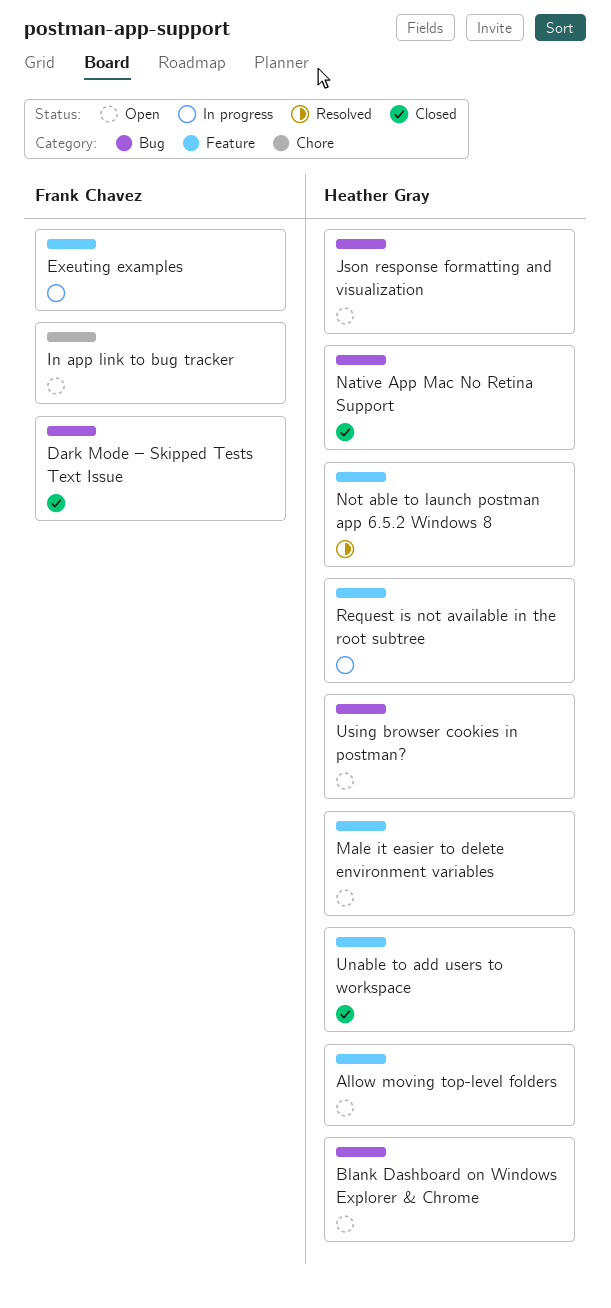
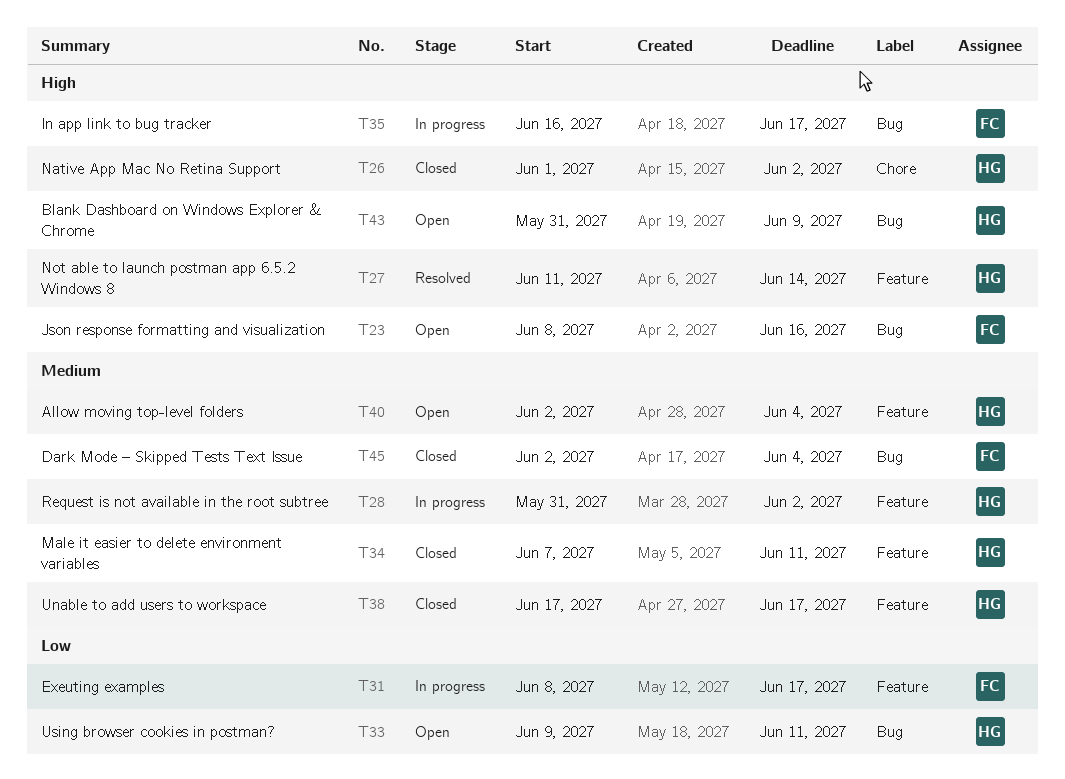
In app link to bug tracker, status: Open -> In progress
In app link to bug tracker, label: Chore -> Bug
Json response formatting and visualization, owner: Heather Gray -> Frank Chavez
Male it easier to delete environment variables, status: Open -> Closed
Native App Mac No Retina Support, label: Bug -> Chore

